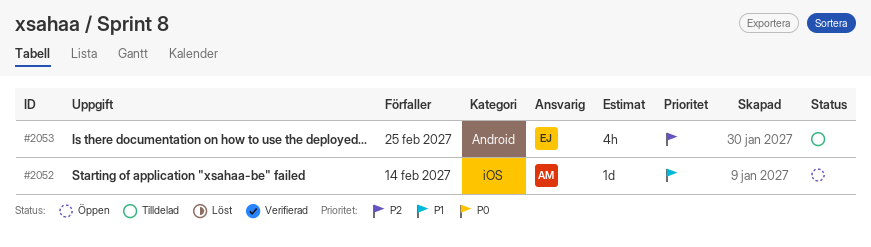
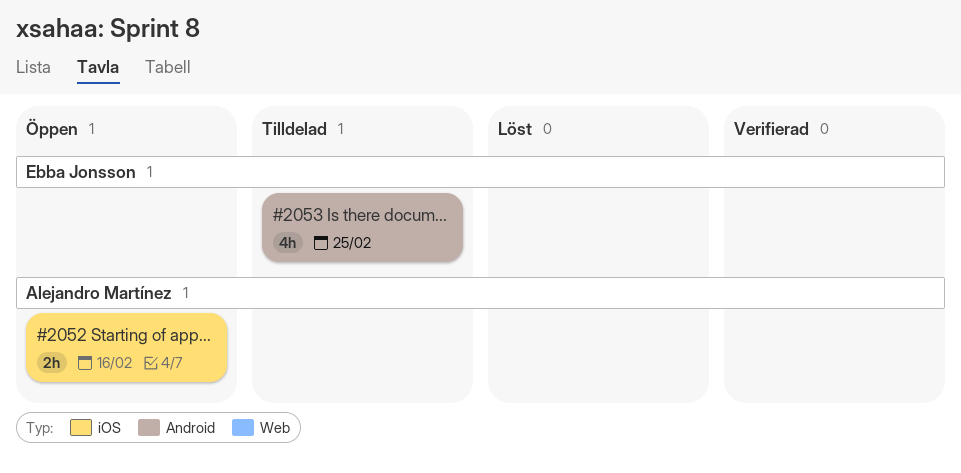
#2052, estimate: 1d -> 2h
#2052, due: Feb 14 -> Feb 16

